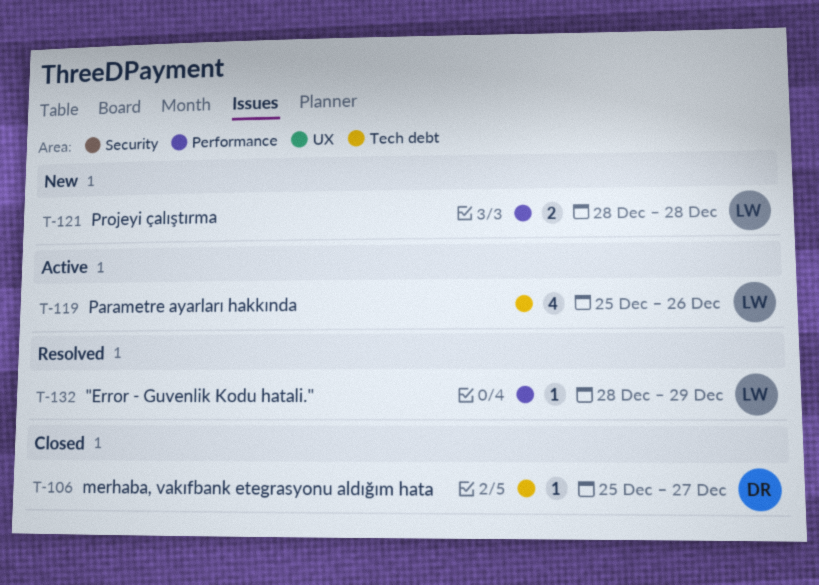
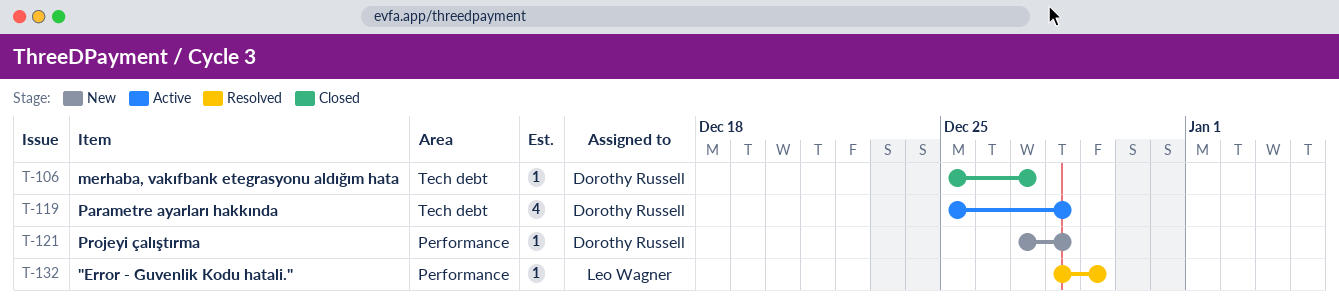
T-119, owner: Leo Wagner -> Dorothy Russell
T-119, due: Dec 26 -> Dec 28
T-121, owner: Leo Wagner -> Dorothy Russell
T-121, estimate: 2 -> 1
T-121, start: Dec 28 -> Dec 27

